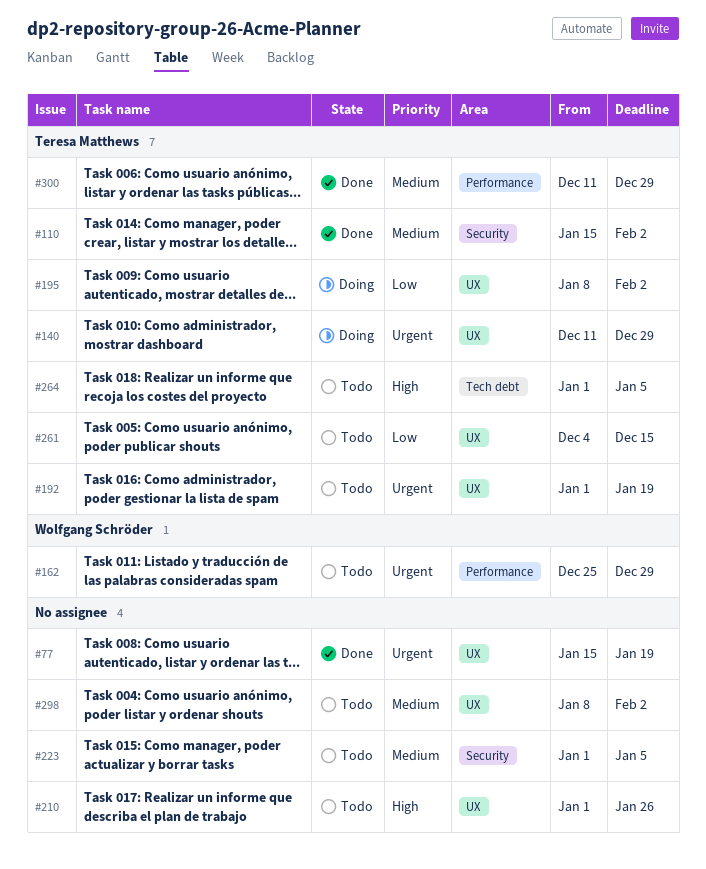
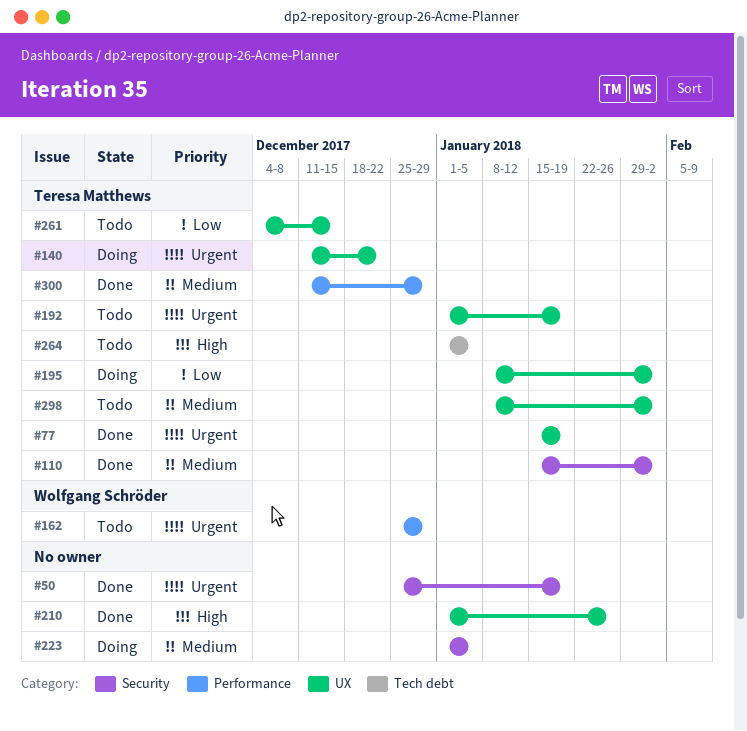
#50: none -> present
#77, owner: none -> Teresa Matthews
#140, due: Dec 29 -> Dec 22
#210, status: Todo -> Done
#223, status: Todo -> Doing
#298, owner: none -> Teresa Matthews

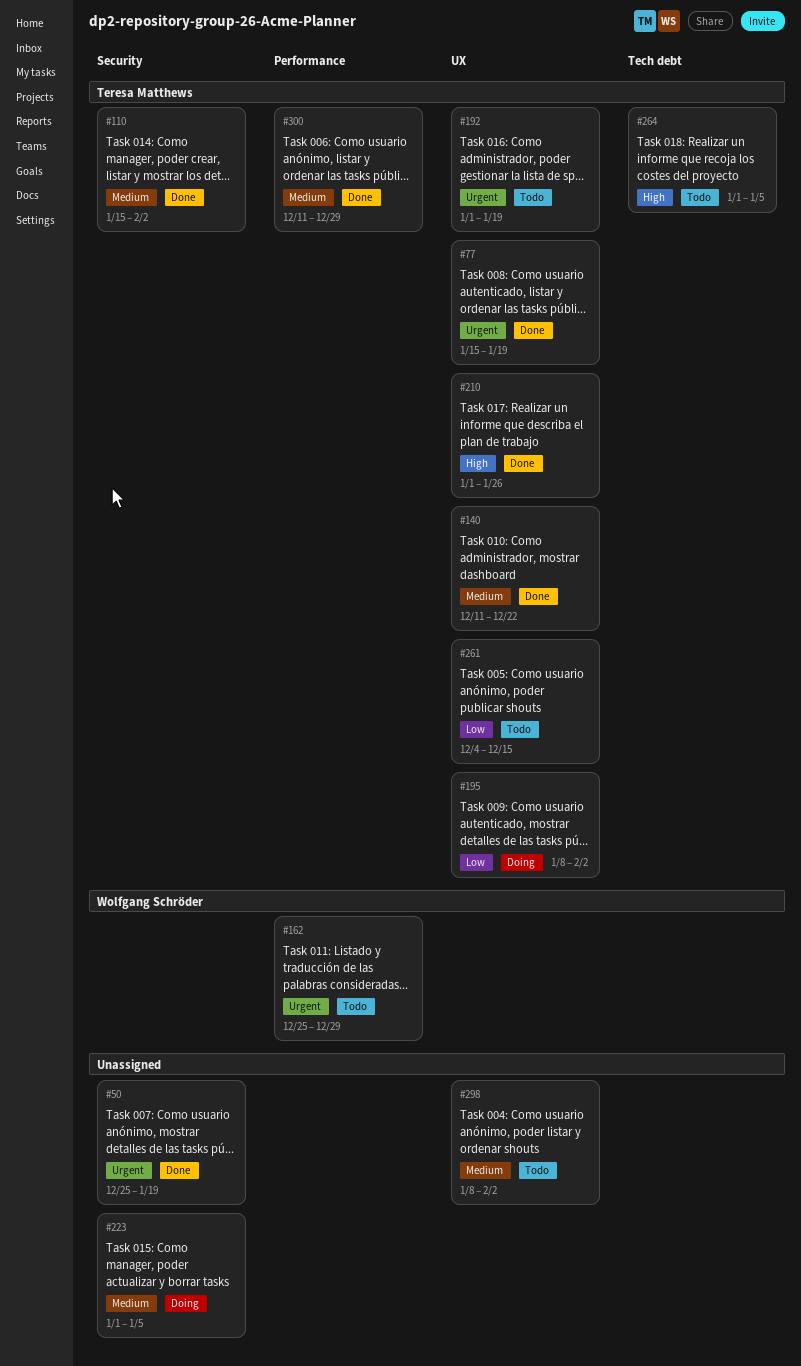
#140, status: Doing -> Done
#140, priority: Urgent -> Medium
#210, owner: none -> Teresa Matthews
#298, owner: Teresa Matthews -> none

